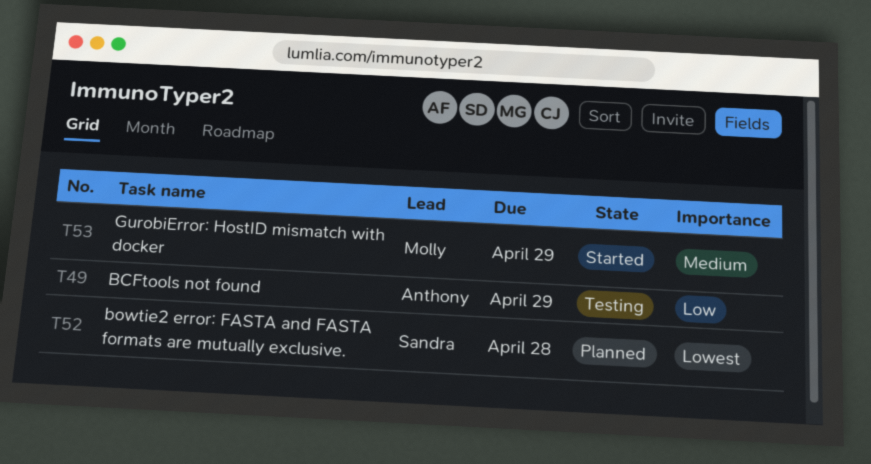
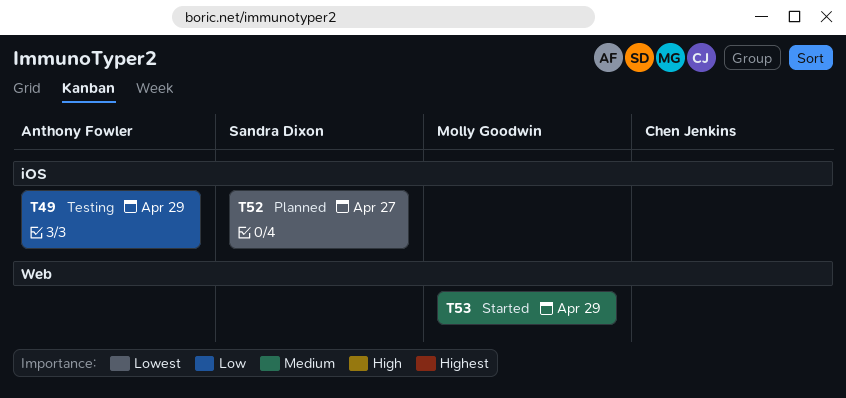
T52, due: Apr 28 -> Apr 27

